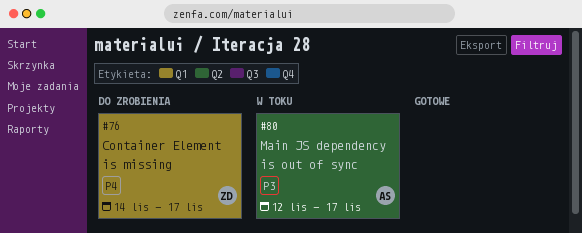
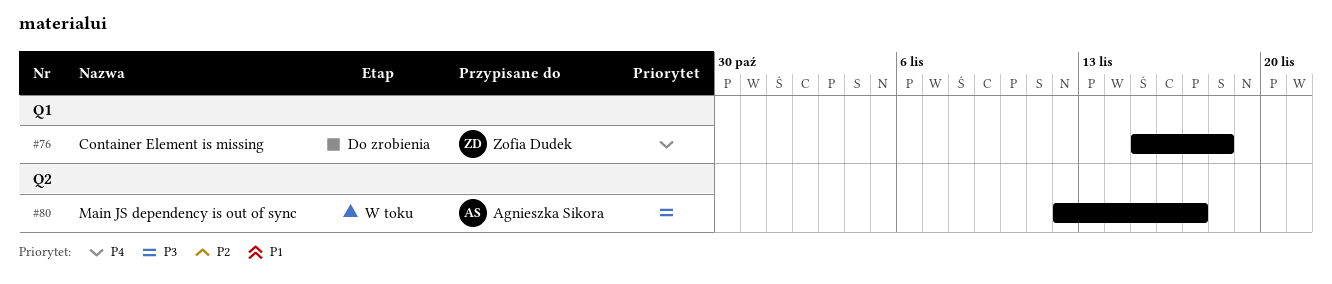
#76, start: Nov 14 -> Nov 15
#76, due: Nov 17 -> Nov 18

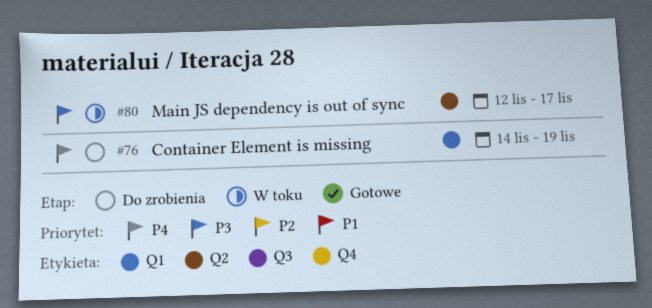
#76, start: Nov 15 -> Nov 14
#76, due: Nov 18 -> Nov 19

